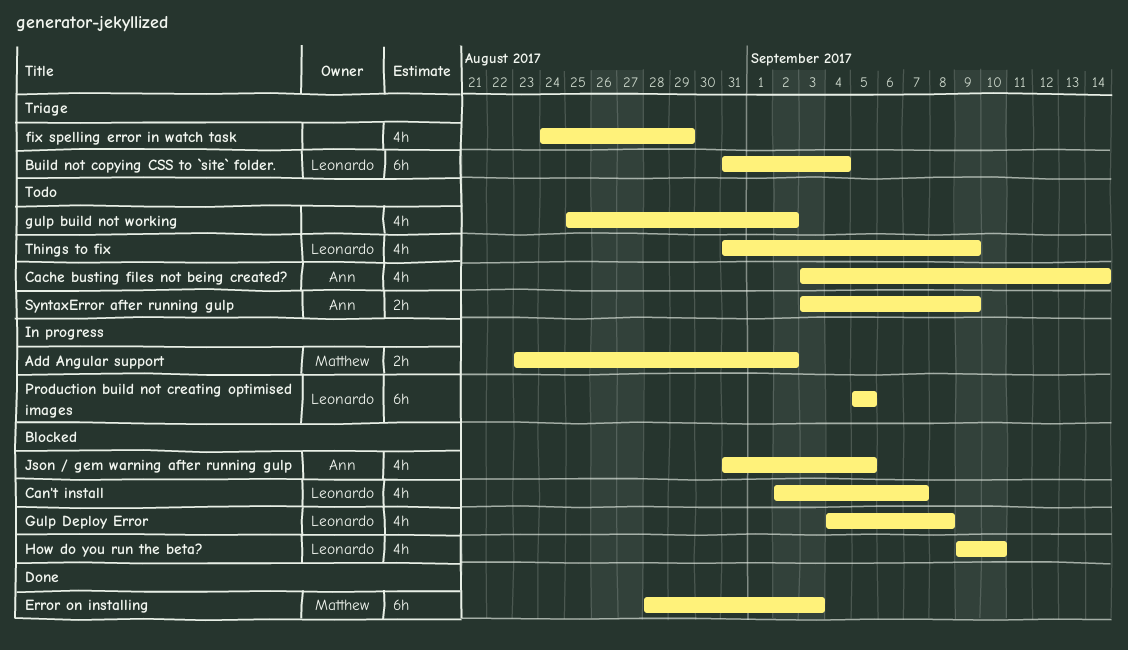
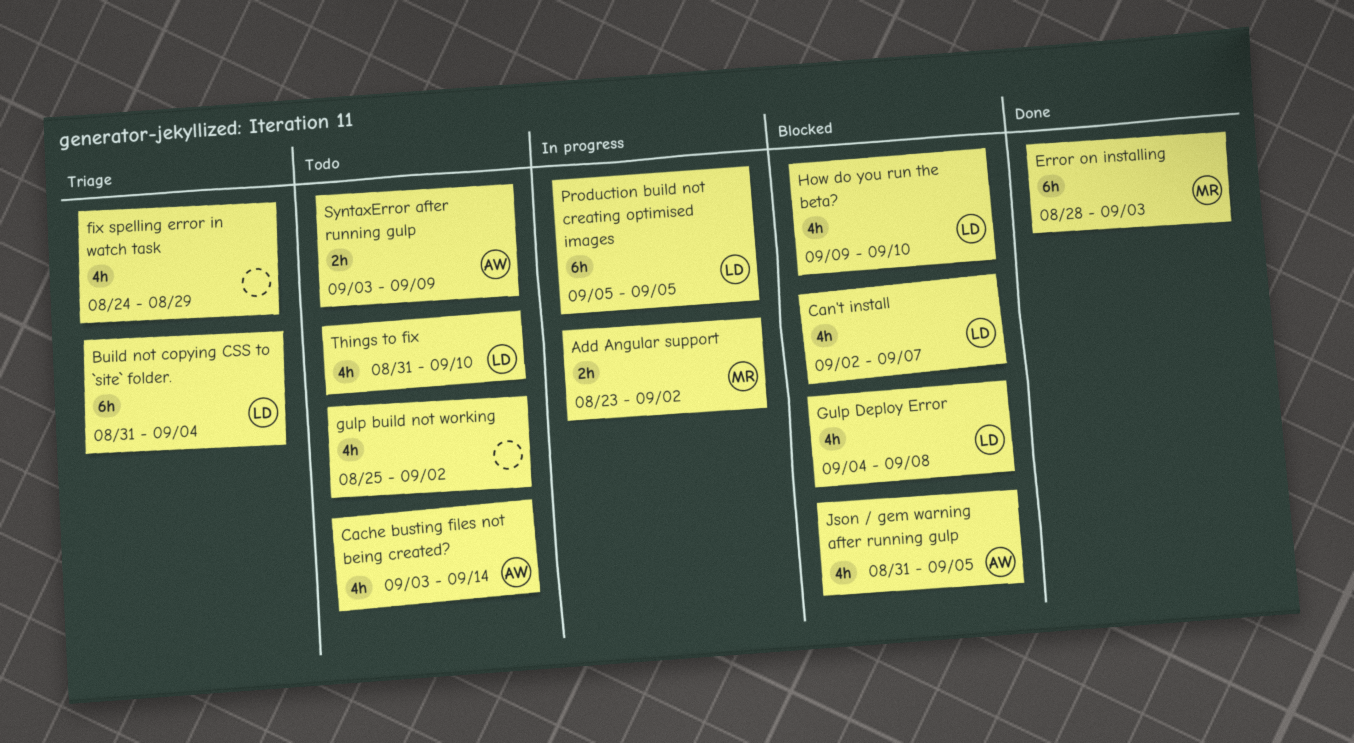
Things to fix, due: Sep 9 -> Sep 10

